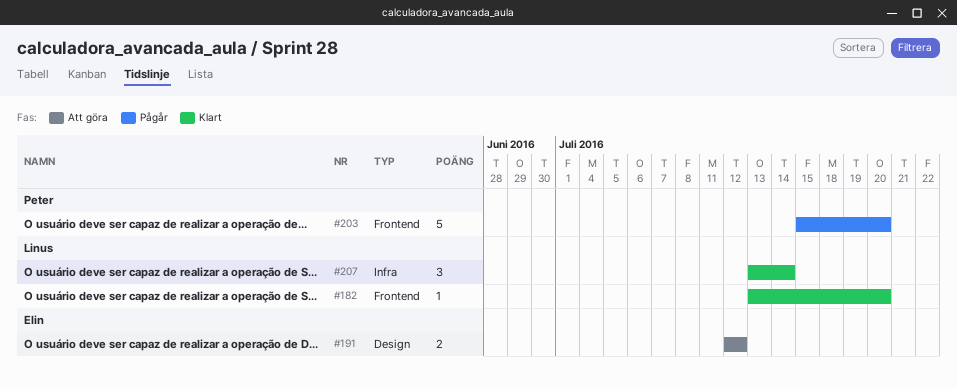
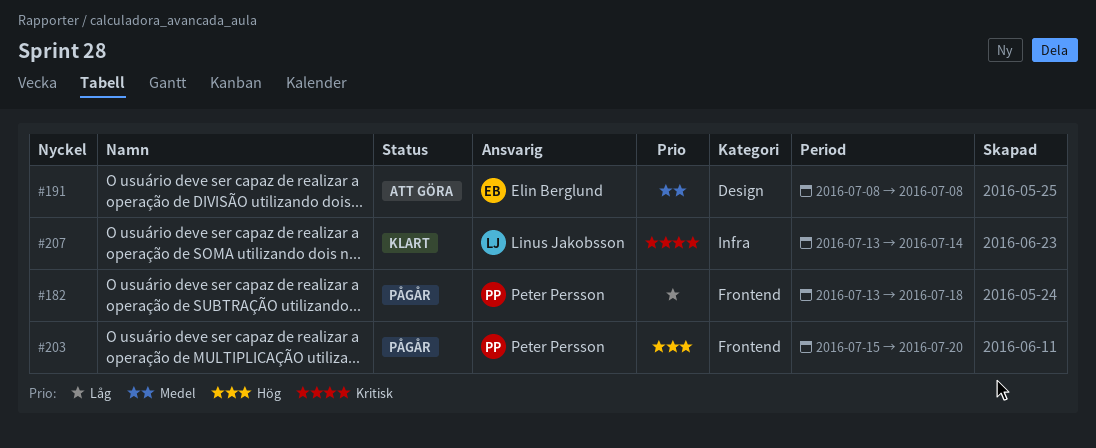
#182, status: Klart -> Pågår
#182, owner: Linus Jakobsson -> Peter Persson
#182, due: Jul 20 -> Jul 18
#191, start: Jul 12 -> Jul 8
#191, due: Jul 12 -> Jul 8

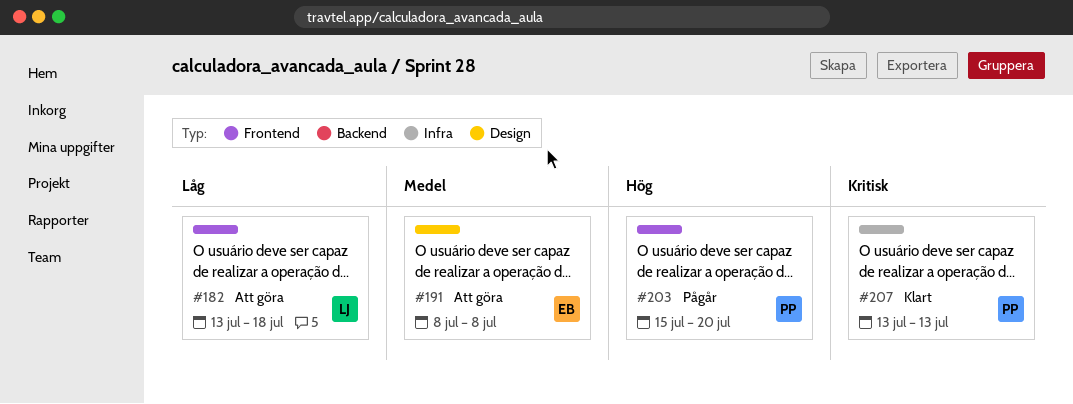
#182, status: Pågår -> Att göra
#182, owner: Peter Persson -> Linus Jakobsson
#207, owner: Linus Jakobsson -> Peter Persson
#207, due: Jul 14 -> Jul 13

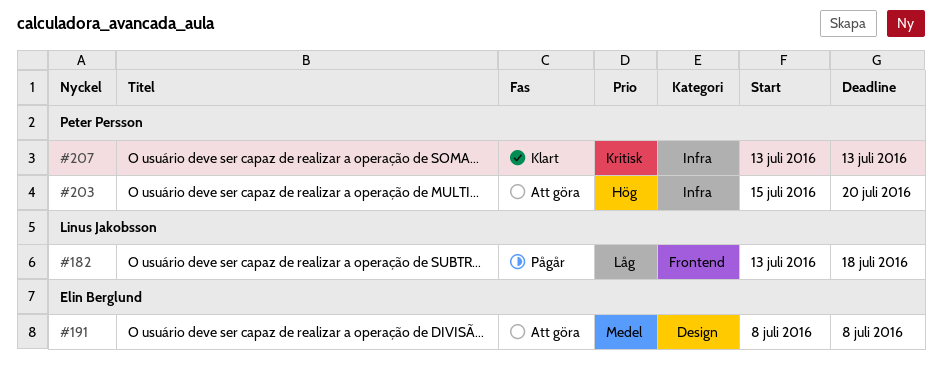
#182, status: Att göra -> Pågår
#203, status: Pågår -> Att göra
#203, label: Frontend -> Infra

